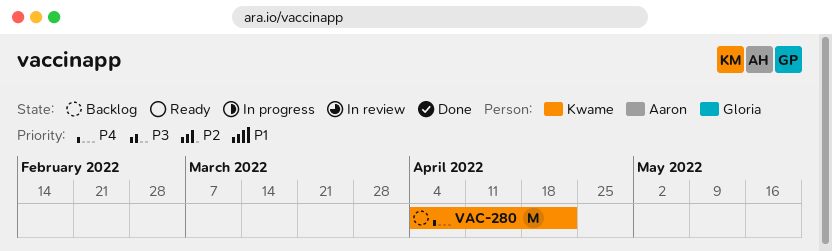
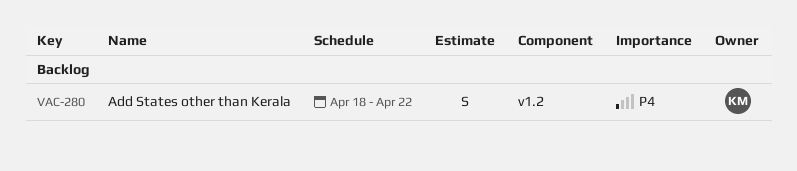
VAC-280, estimate: M -> S
VAC-280, start: Apr 4 -> Apr 18

